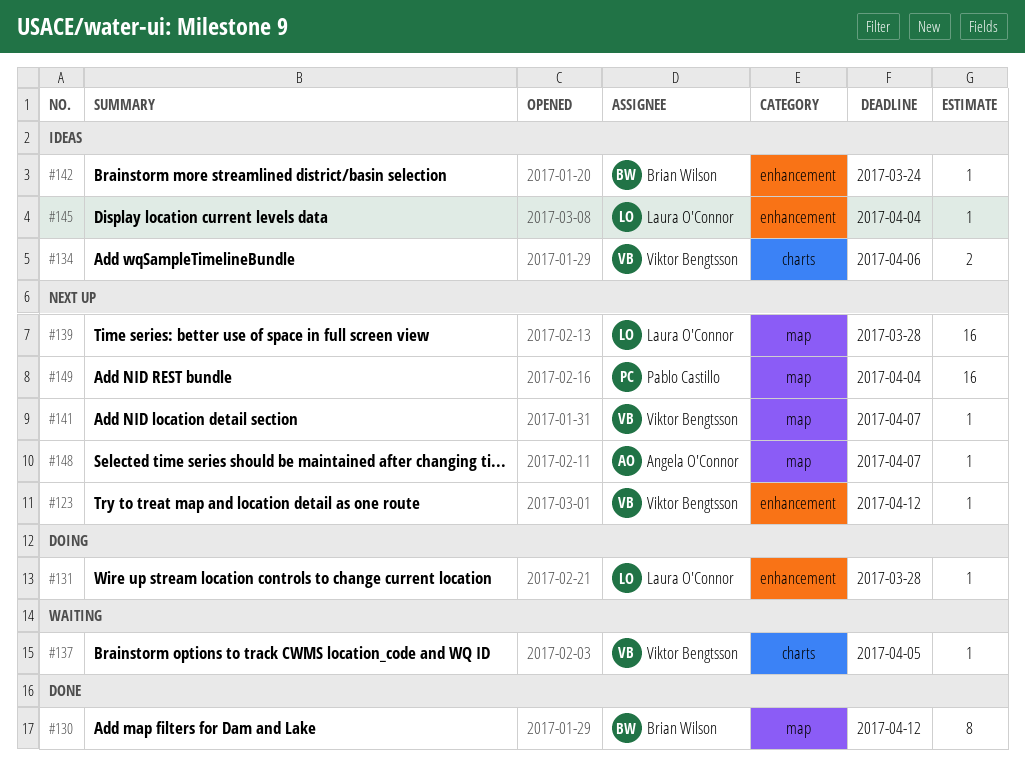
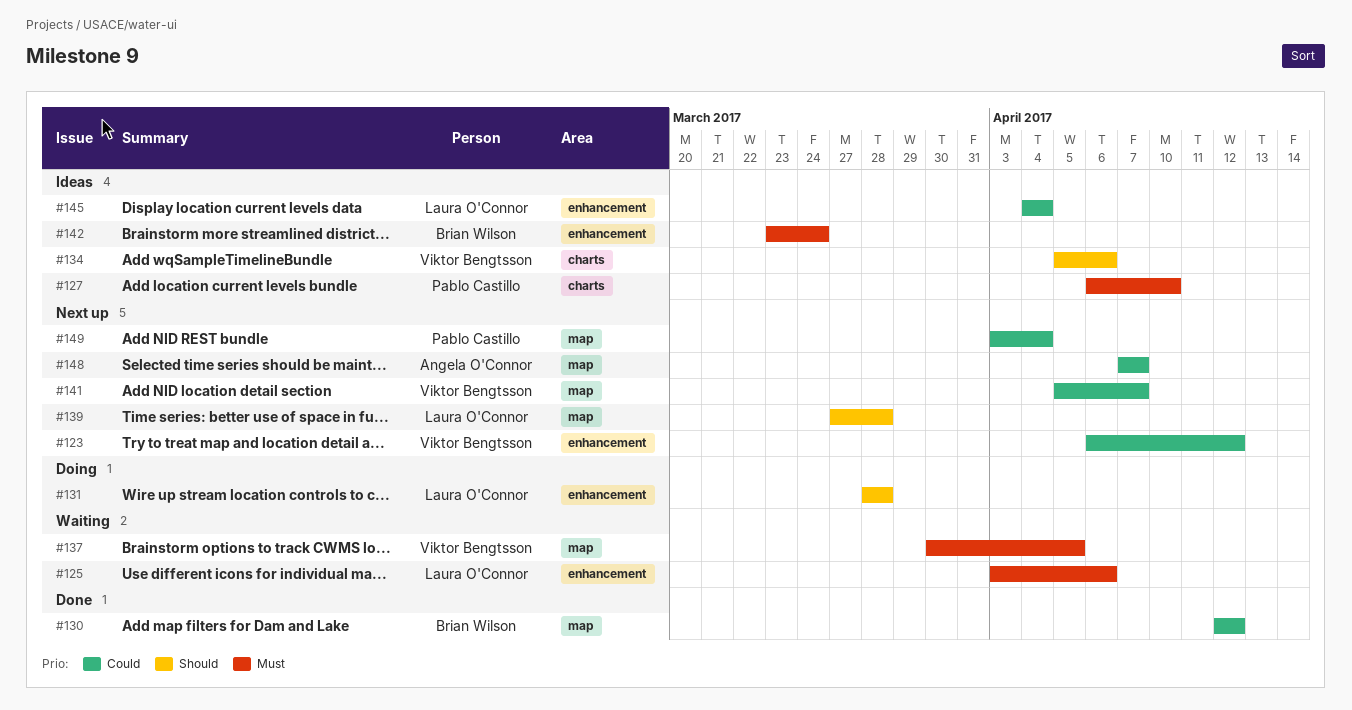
#125: none -> present
#127: none -> present
#137, label: charts -> map

